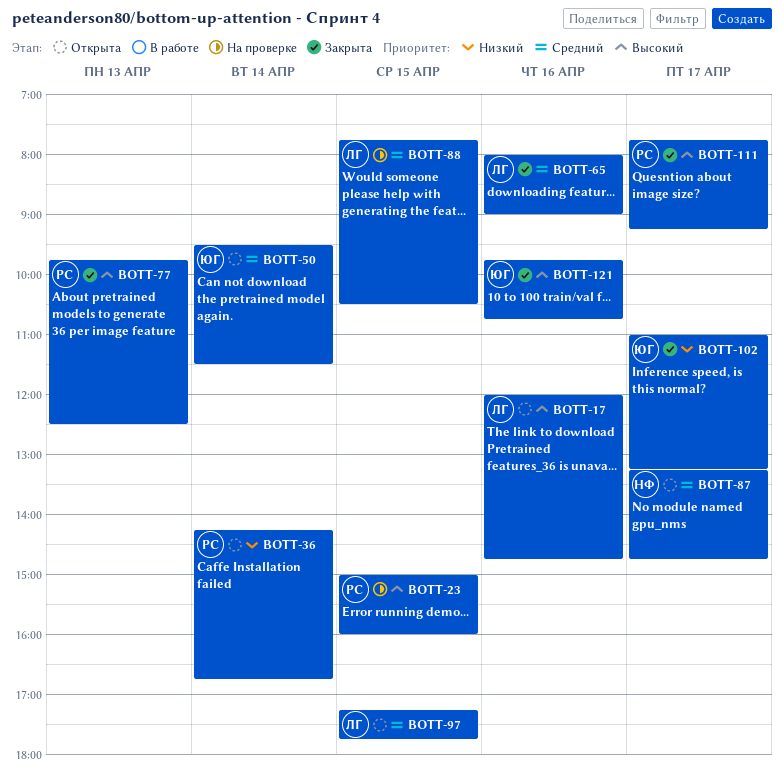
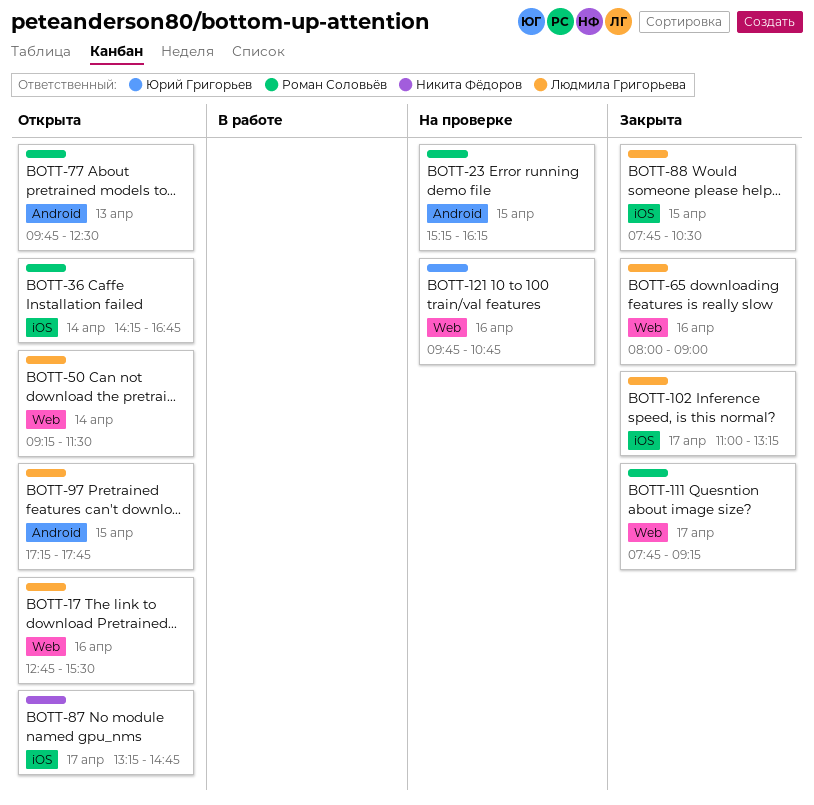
BOTT-17, begins: 12:00 -> 12:45
BOTT-17, ends: 14:45 -> 15:30
BOTT-23, begins: 15:00 -> 15:15
BOTT-23, ends: 16:00 -> 16:15
BOTT-50, owner: Юрий Григорьев -> Людмила Григорьева
BOTT-50, begins: 09:30 -> 09:15
BOTT-77, status: Закрыта -> Открыта
BOTT-88, status: На проверке -> Закрыта
BOTT-102, owner: Юрий Григорьев -> Людмила Григорьева
BOTT-121, status: Закрыта -> На проверке

